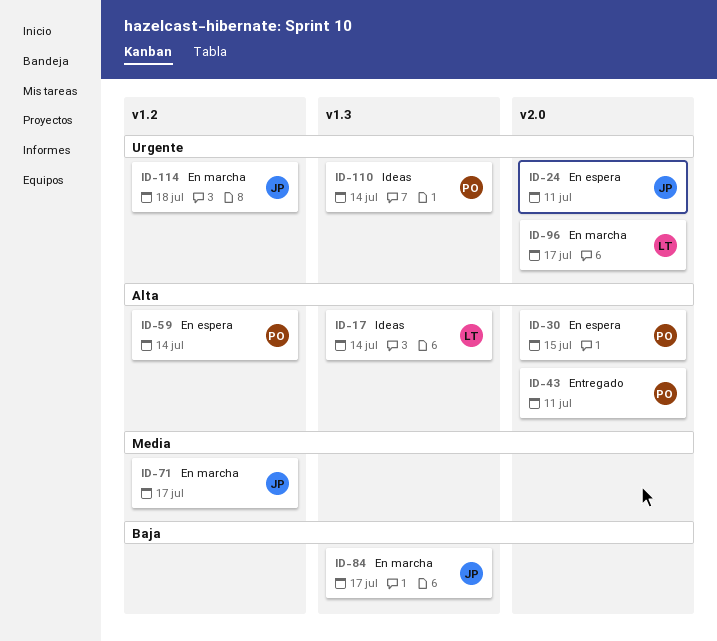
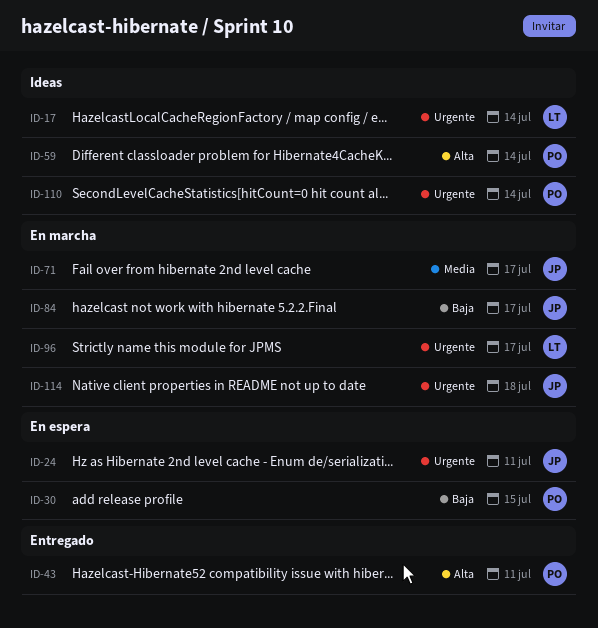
ID-17, priority: Alta -> Urgente
ID-30, priority: Alta -> Baja
ID-59, status: En espera -> Ideas

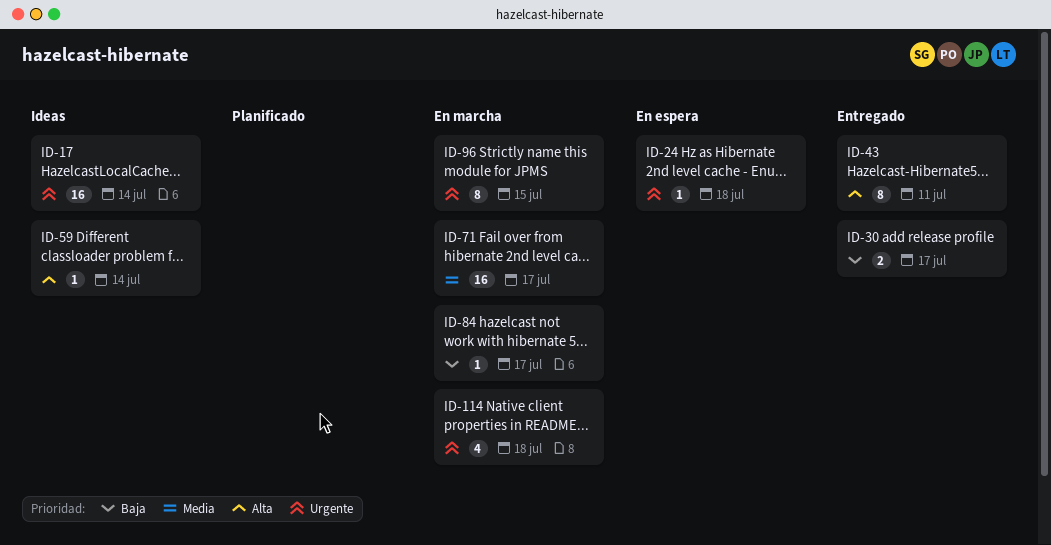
ID-24, due: Jul 11 -> Jul 18
ID-30, status: En espera -> Entregado
ID-30, due: Jul 15 -> Jul 17
ID-96, due: Jul 17 -> Jul 15
ID-110: present -> none

